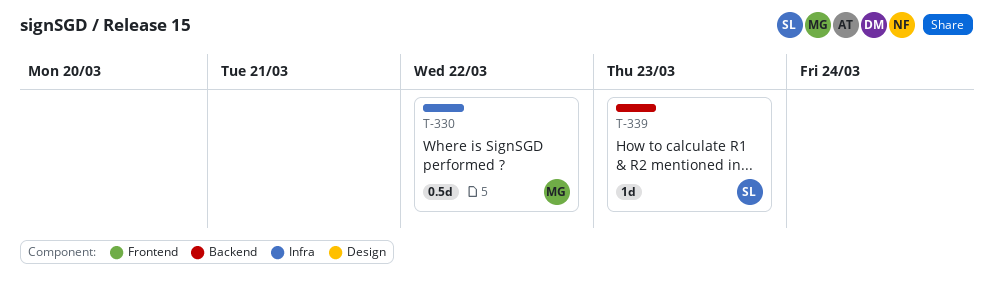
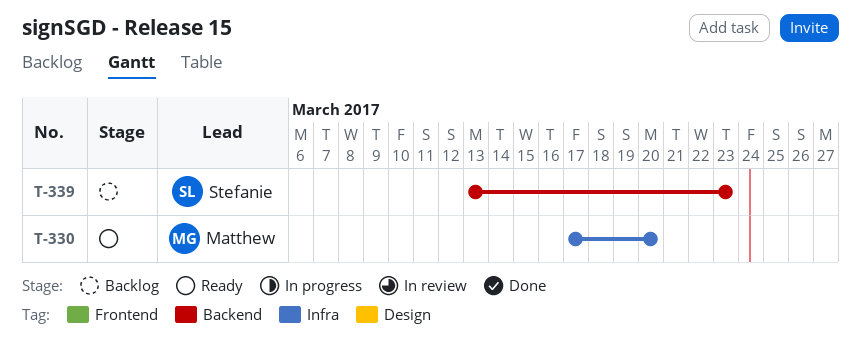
T-330, due: Mar 22 -> Mar 20

